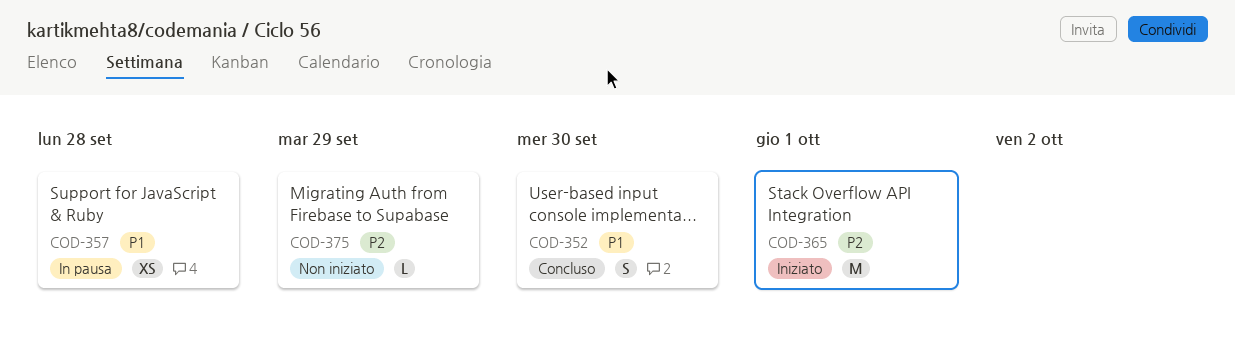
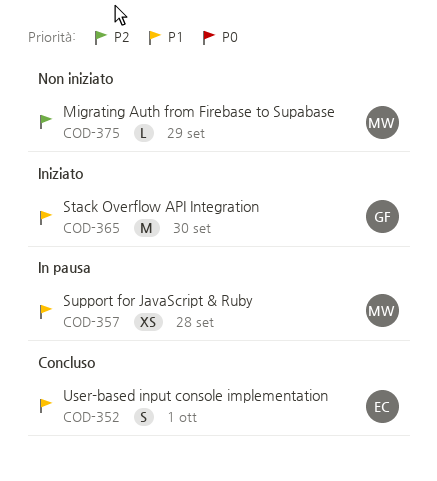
COD-352, due: Sep 30 -> Oct 1
COD-365, priority: P2 -> P1
COD-365, due: Oct 1 -> Sep 30

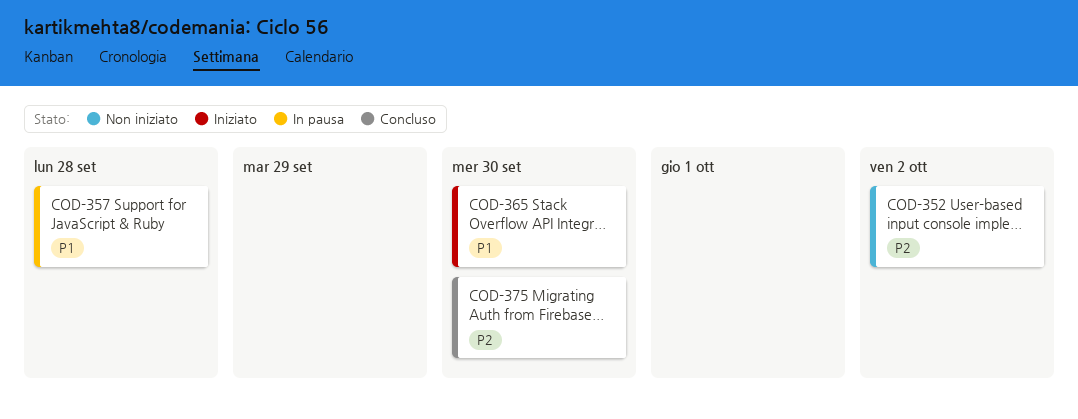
COD-352, status: Concluso -> Non iniziato
COD-352, priority: P1 -> P2
COD-352, due: Oct 1 -> Oct 2
COD-375, status: Non iniziato -> Concluso
COD-375, due: Sep 29 -> Sep 30

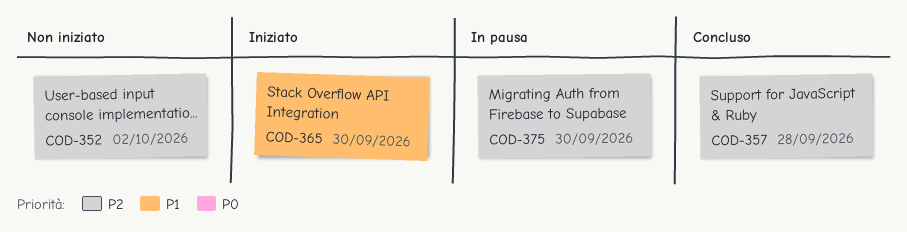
COD-357, status: In pausa -> Concluso
COD-357, priority: P1 -> P2
COD-375, status: Concluso -> In pausa

